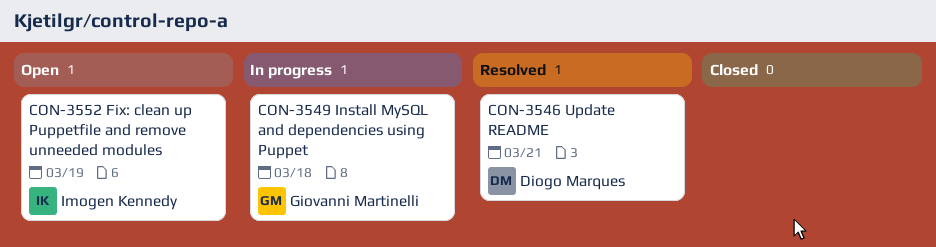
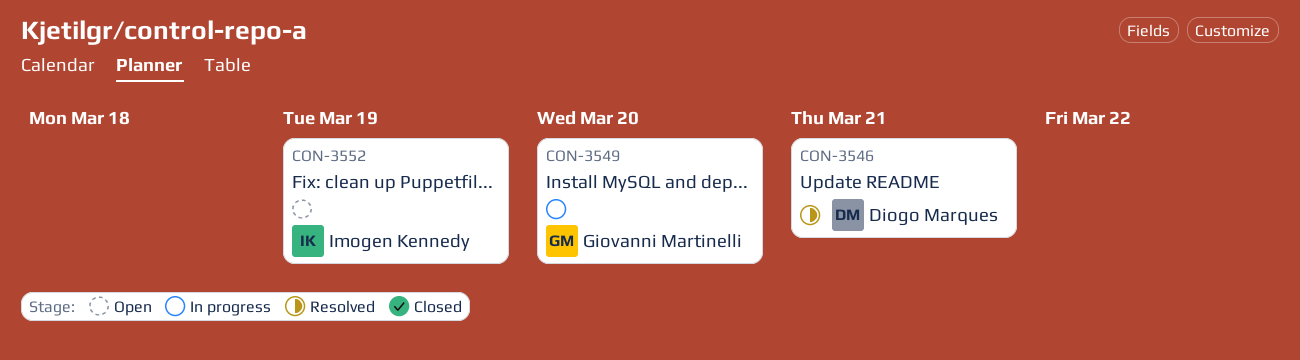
CON-3549, due: Mar 18 -> Mar 20

